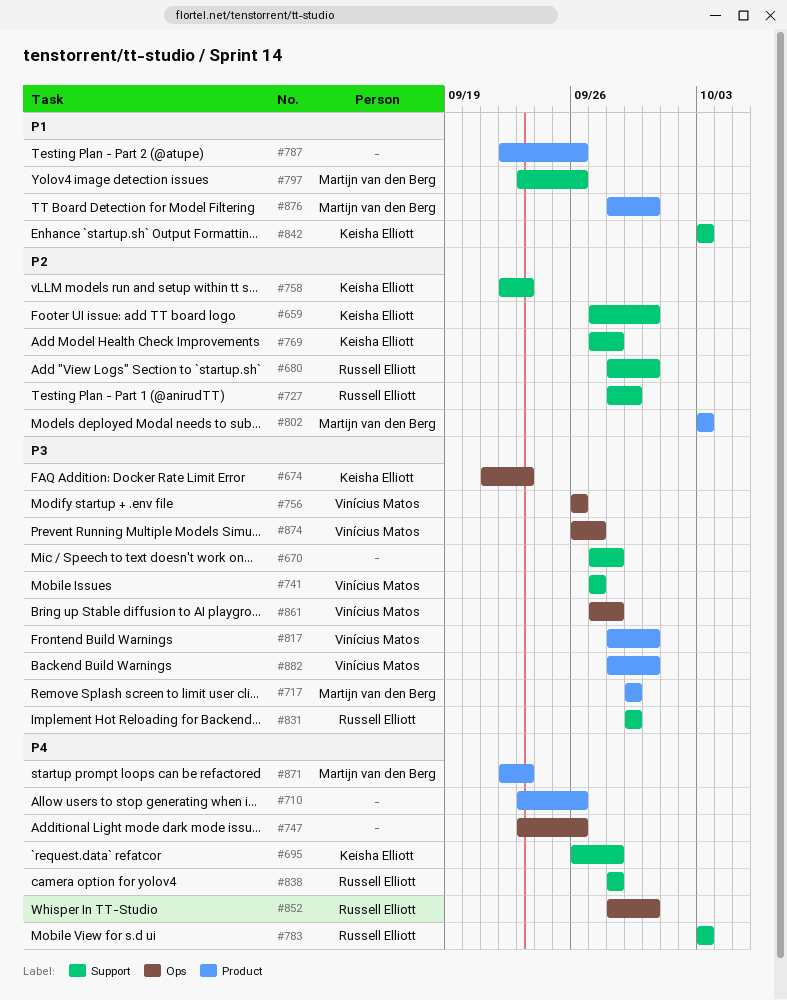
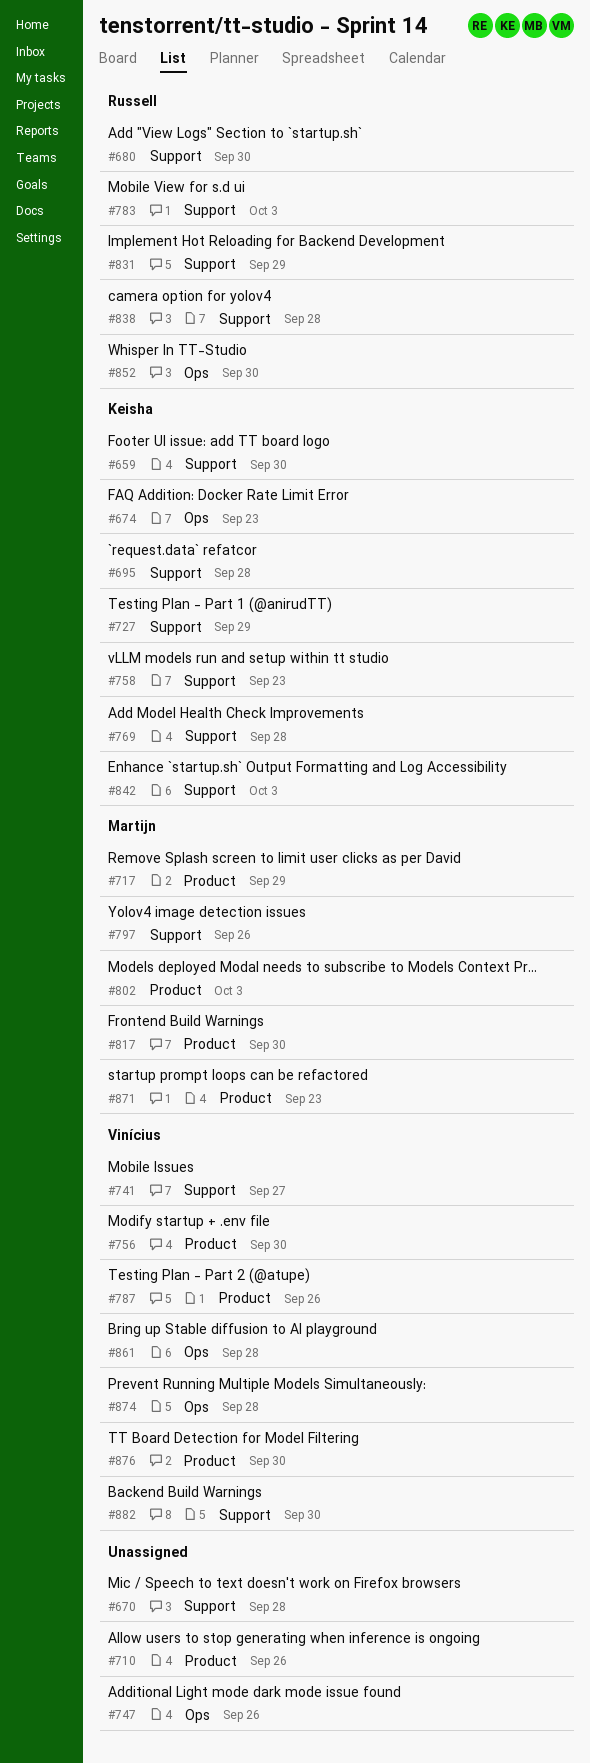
#727, owner: Russell Elliott -> Keisha Elliott
#756, label: Ops -> Product
#756, due: Sep 26 -> Sep 30
#787, owner: none -> Vinícius Matos
#817, owner: Vinícius Matos -> Martijn van den Berg
#874, due: Sep 27 -> Sep 28
#876, owner: Martijn van den Berg -> Vinícius Matos
#882, label: Product -> Support

